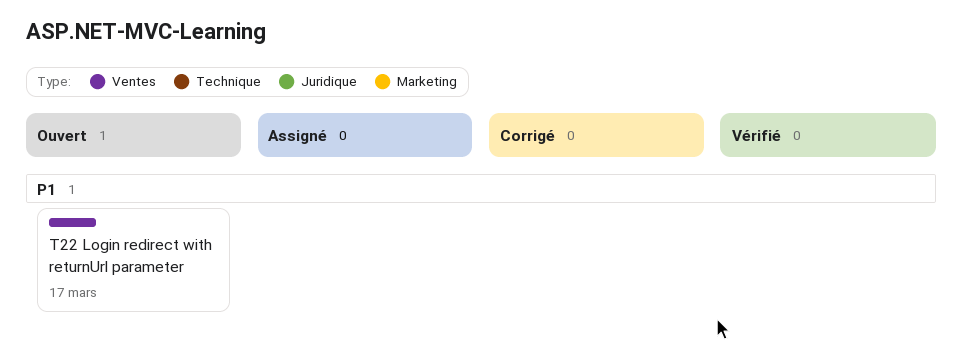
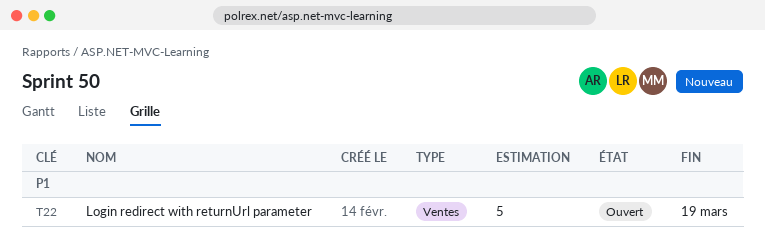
T22, due: Mar 17 -> Mar 19

